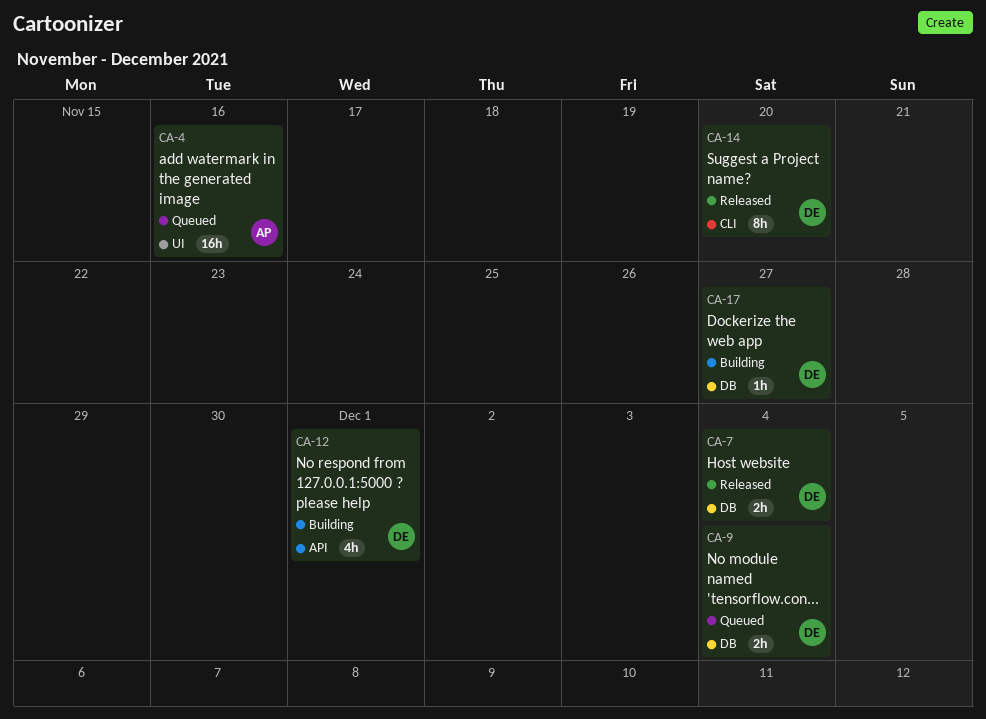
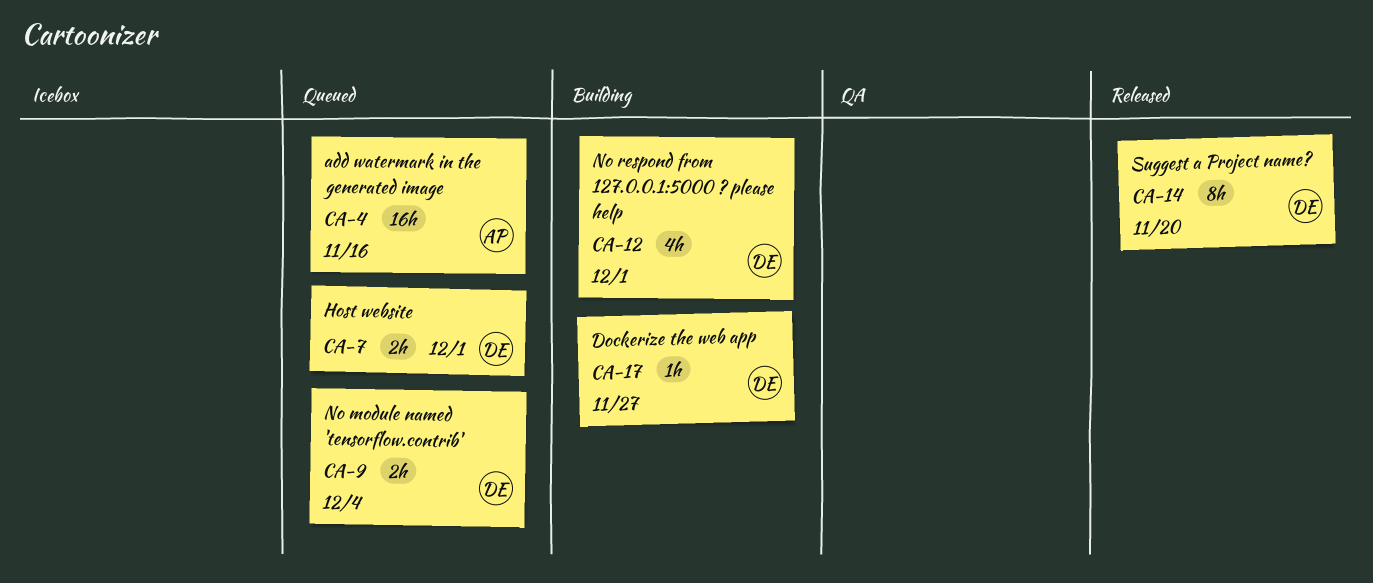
CA-7, status: Released -> Queued
CA-7, due: Dec 4 -> Dec 1

